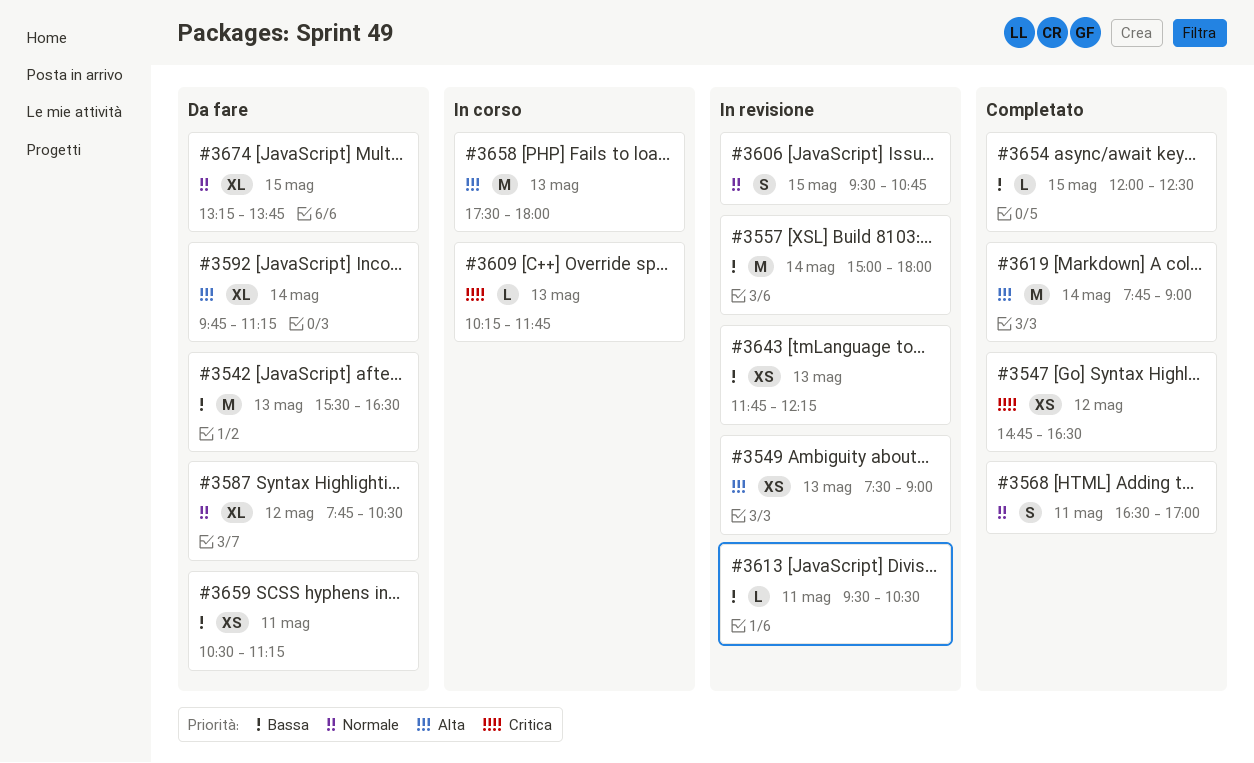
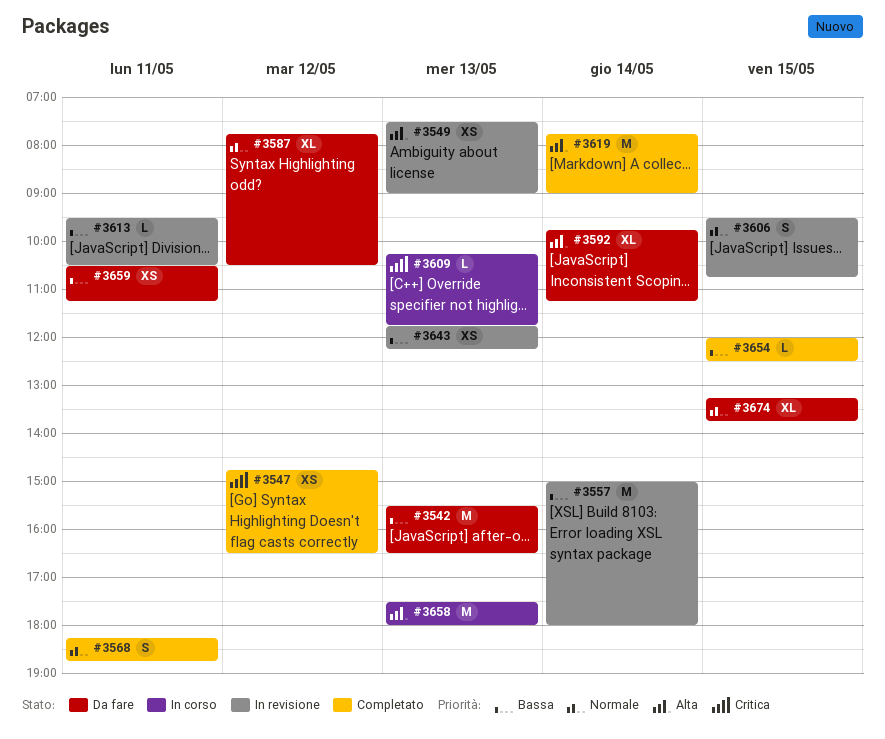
#3568, begins: 16:30 -> 18:15
#3568, ends: 17:00 -> 18:45

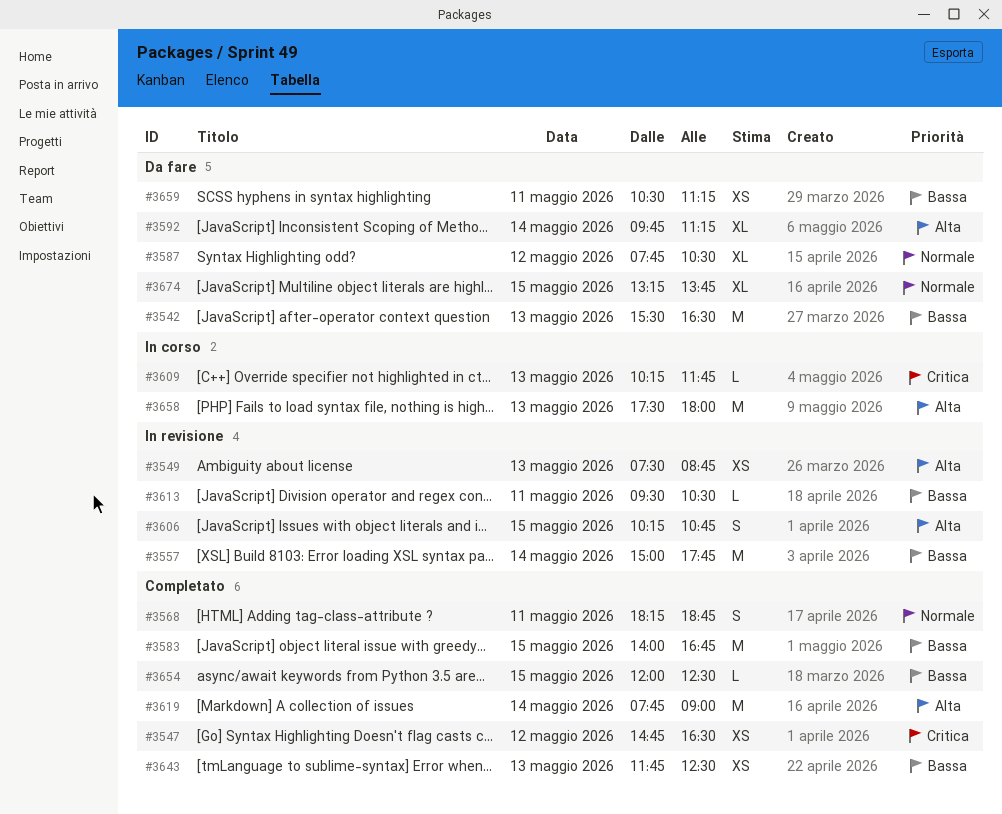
#3549, ends: 09:00 -> 08:45
#3557, ends: 18:00 -> 17:45
#3583: none -> present
#3606, priority: Normale -> Alta
#3606, begins: 09:30 -> 10:15
#3643, status: In revisione -> Completato
#3643, ends: 12:15 -> 12:30

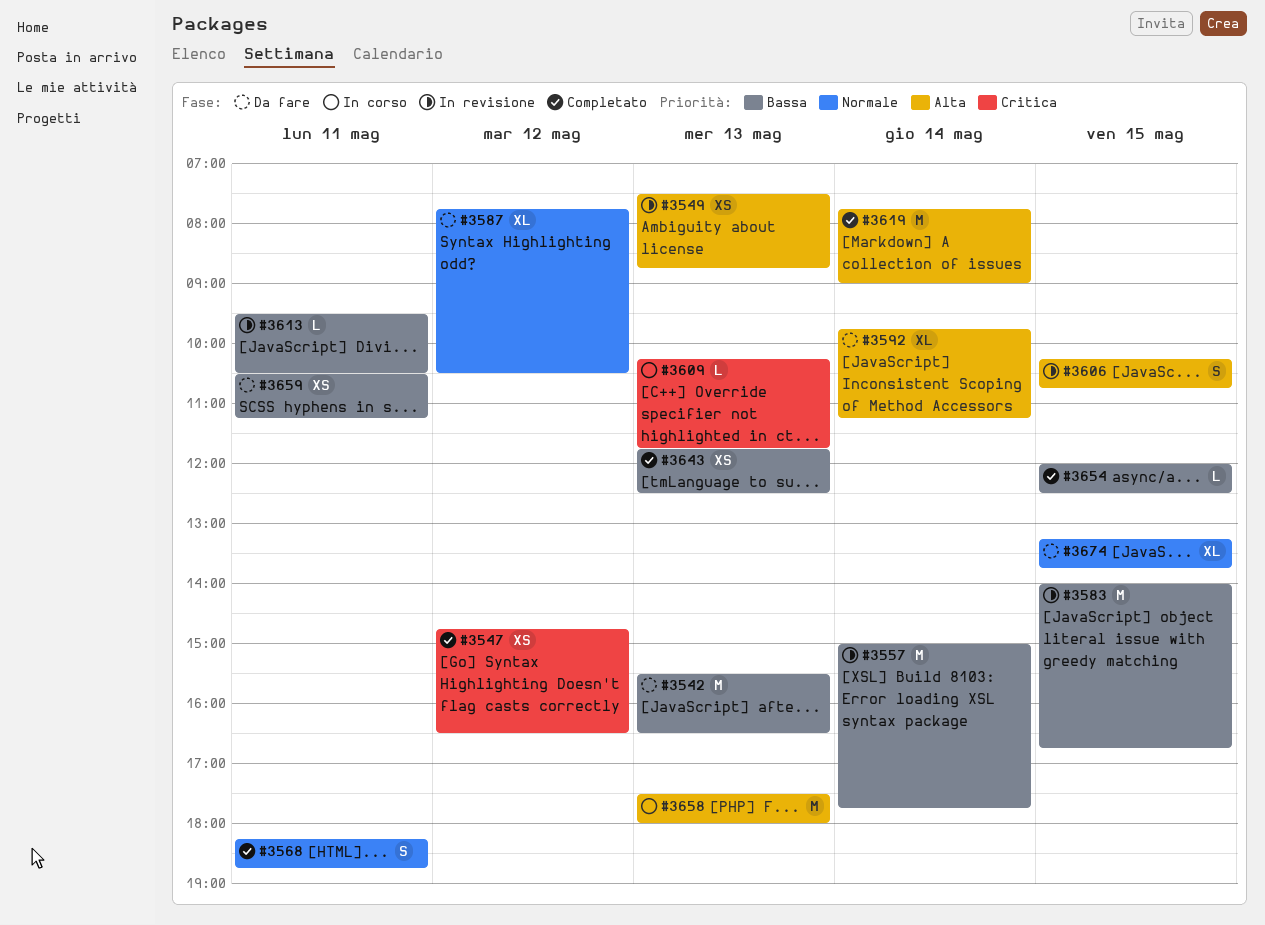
#3583, status: Completato -> In revisione

